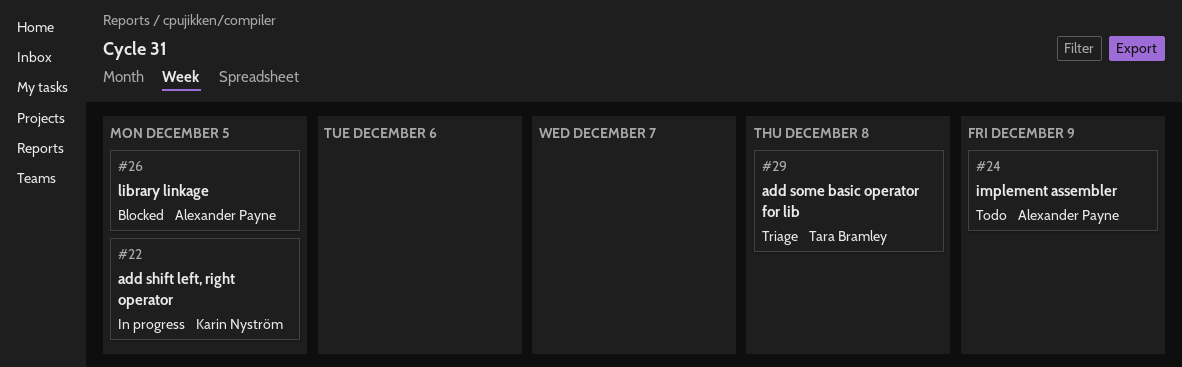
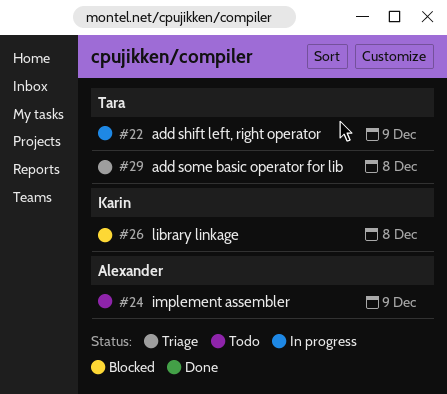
#22, owner: Karin Nyström -> Tara Bramley
#22, due: Dec 5 -> Dec 9
#26, owner: Alexander Payne -> Karin Nyström
#26, due: Dec 5 -> Dec 8

